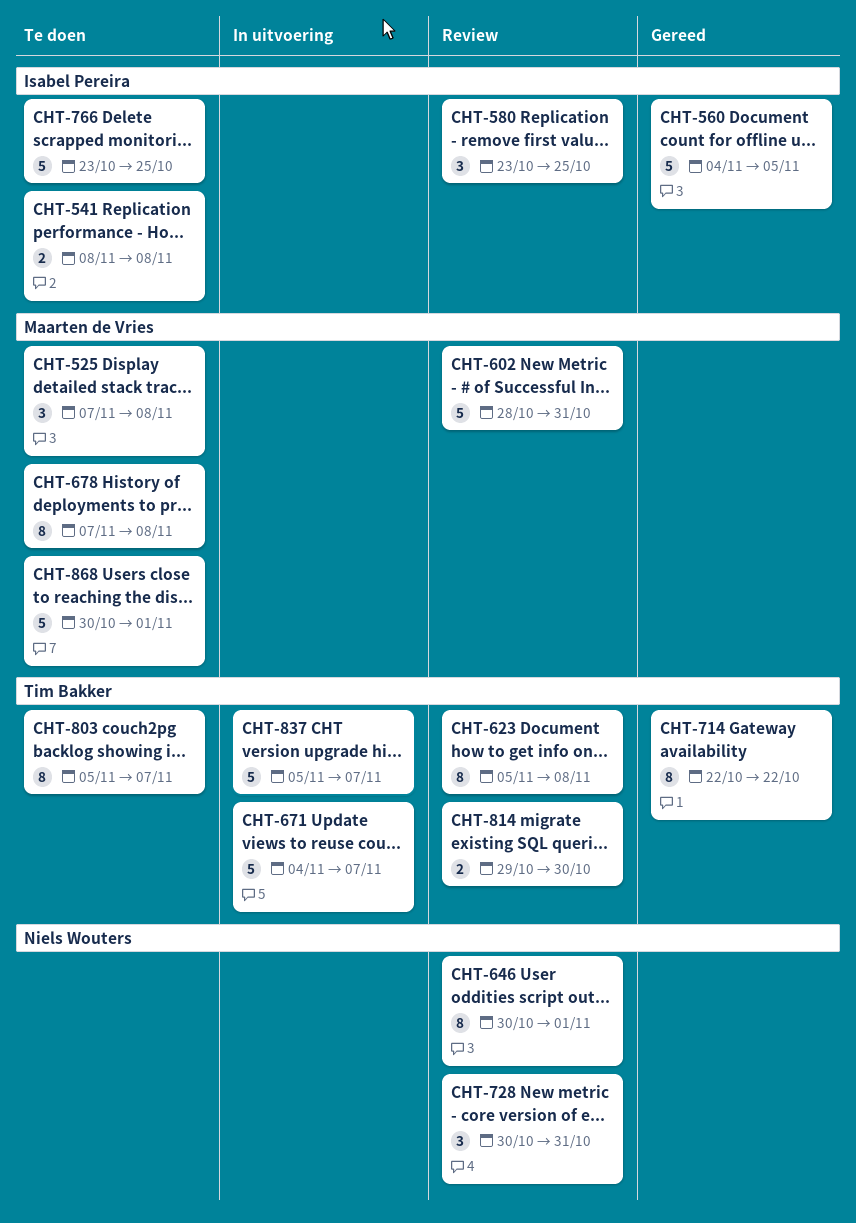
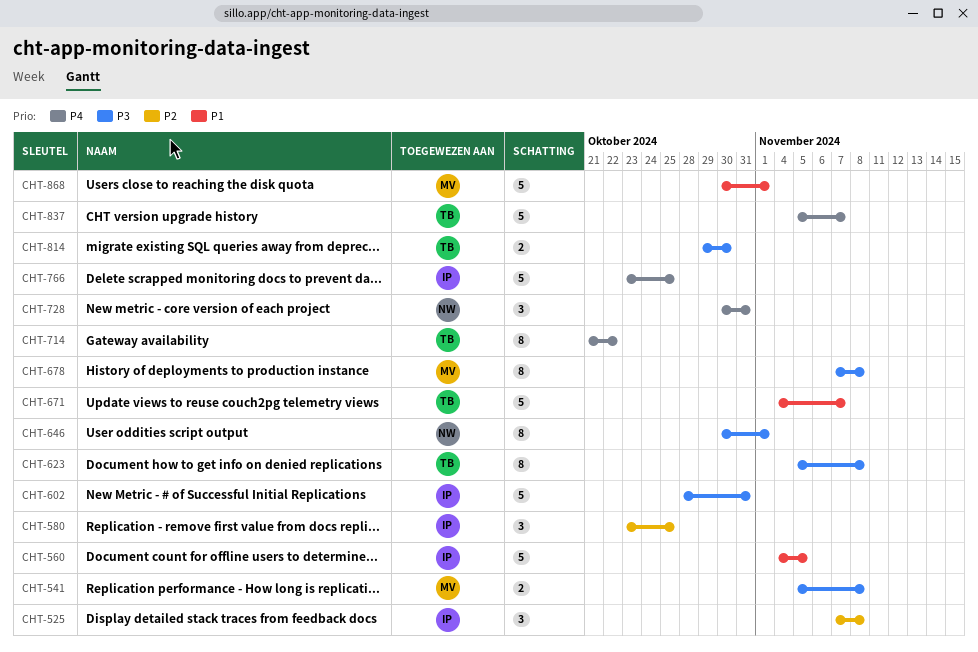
CHT-525, owner: Maarten de Vries -> Isabel Pereira
CHT-541, owner: Isabel Pereira -> Maarten de Vries
CHT-541, start: Nov 8 -> Nov 5
CHT-602, owner: Maarten de Vries -> Isabel Pereira
CHT-714, start: Oct 22 -> Oct 21
CHT-803: present -> none

